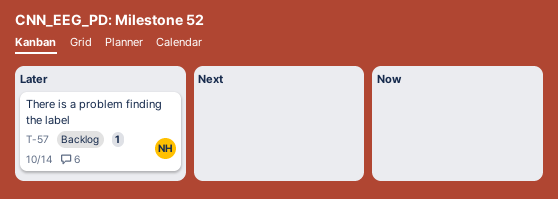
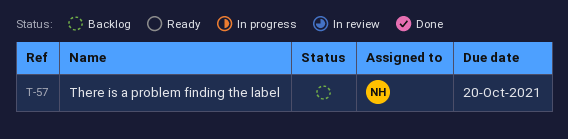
T-57, due: Oct 14 -> Oct 20

